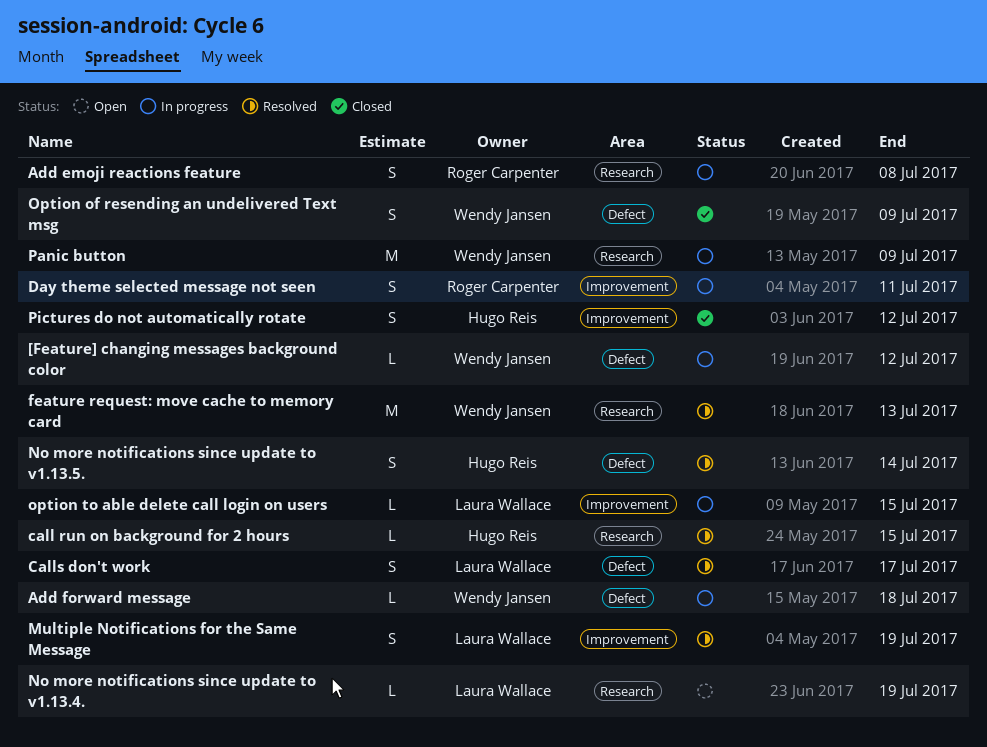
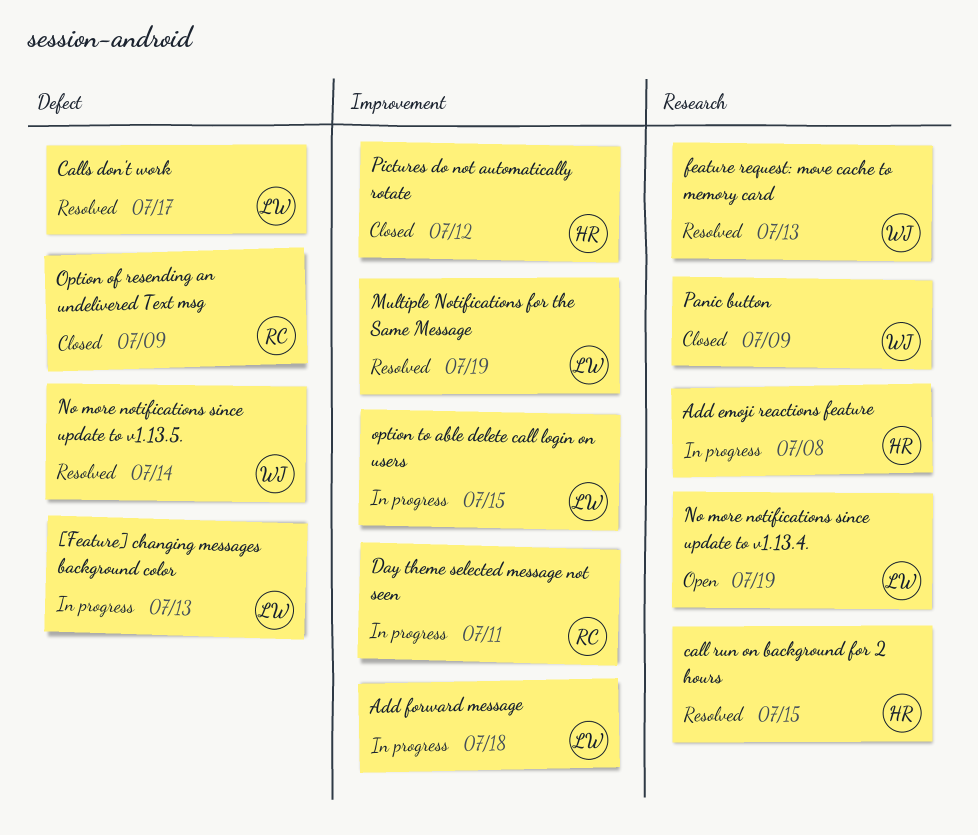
[Feature] changing messages background color, owner: Wendy Jansen -> Laura Wallace
[Feature] changing messages background color, due: Jul 12 -> Jul 13
Add emoji reactions feature, owner: Roger Carpenter -> Hugo Reis
Add forward message, owner: Wendy Jansen -> Laura Wallace
Add forward message, label: Defect -> Improvement
No more notifications since update to v1.13.5., owner: Hugo Reis -> Wendy Jansen
Option of resending an undelivered Text msg, owner: Wendy Jansen -> Roger Carpenter
Panic button, status: In progress -> Closed

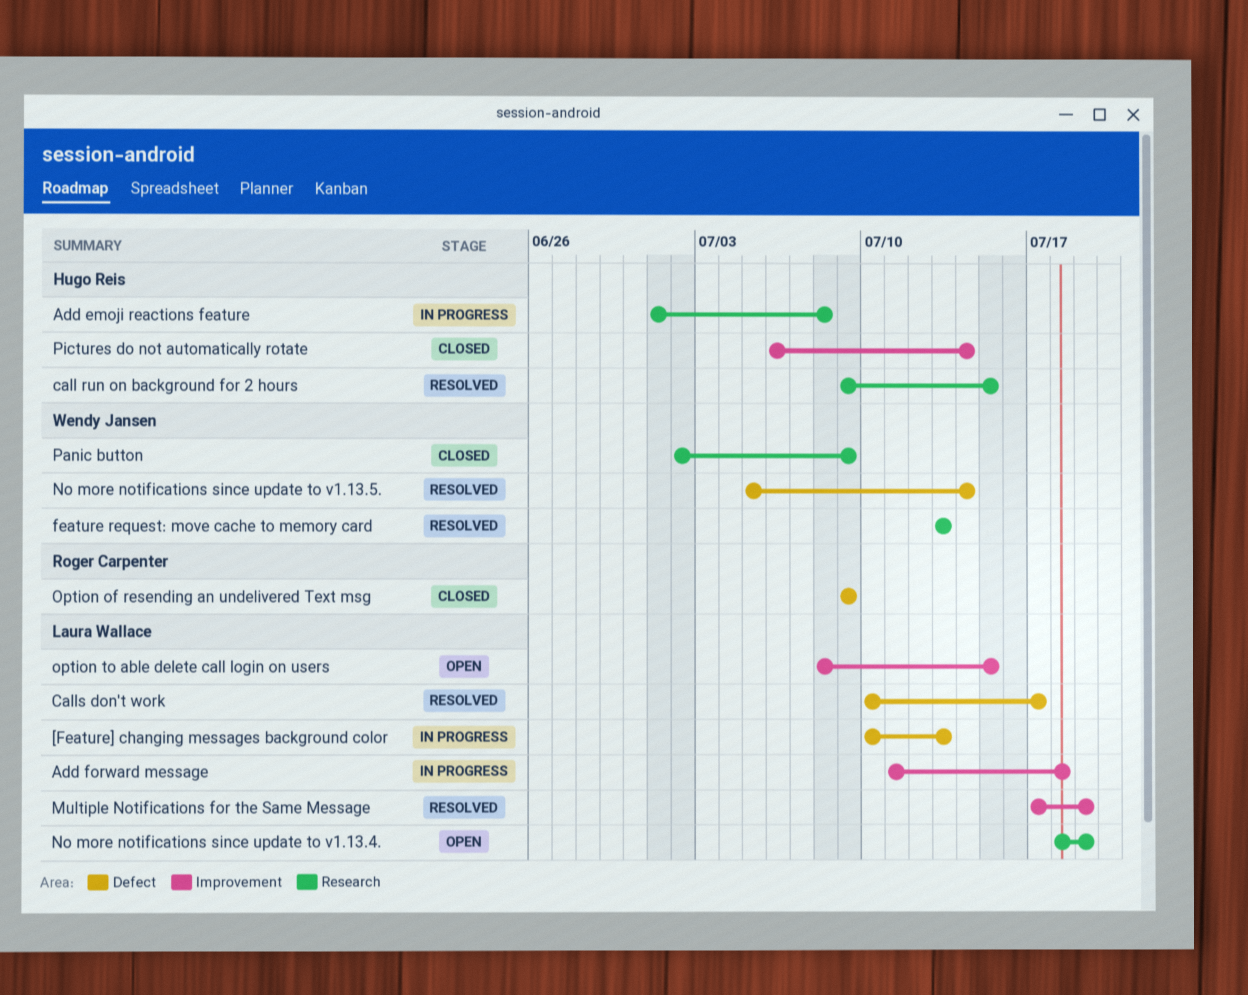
Day theme selected message not seen: present -> none
option to able delete call login on users, status: In progress -> Open
Pictures do not automatically rotate, due: Jul 12 -> Jul 14

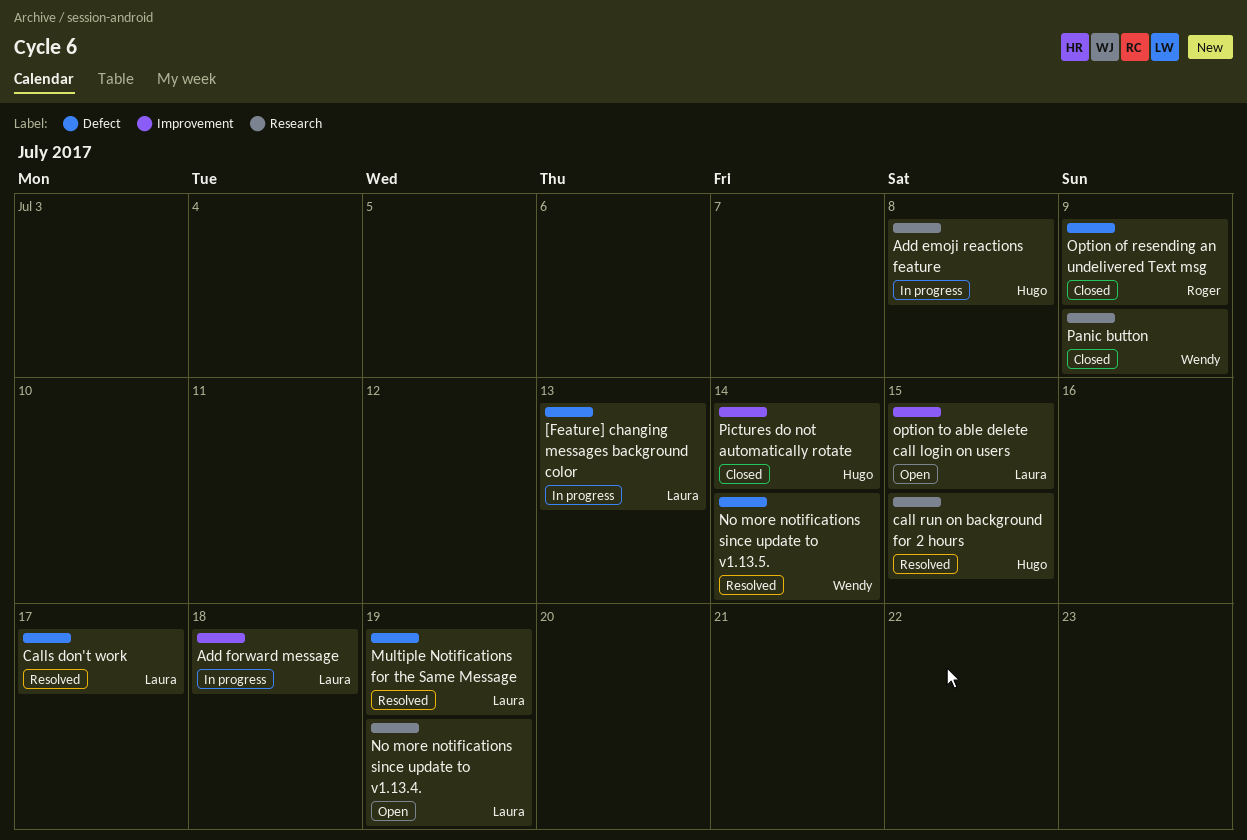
feature request: move cache to memory card: present -> none
Multiple Notifications for the Same Message, label: Improvement -> Defect

